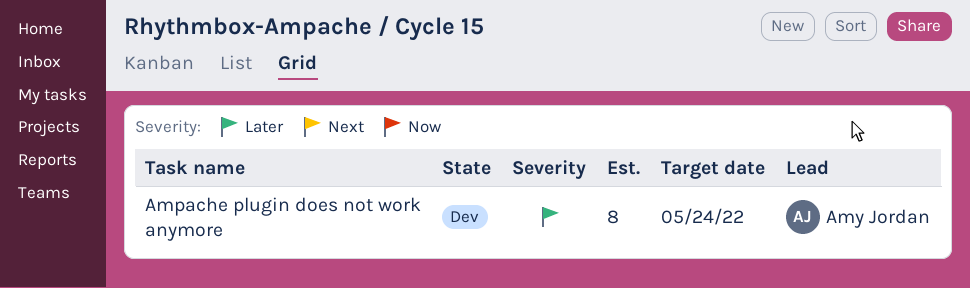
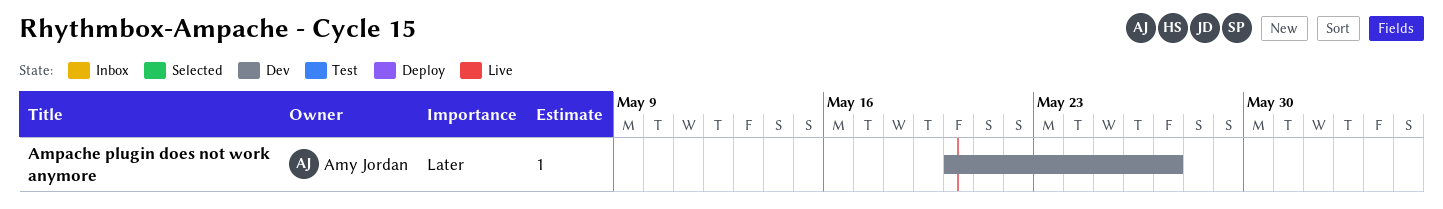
Ampache plugin does not work anymore, estimate: 8 -> 1
Ampache plugin does not work anymore, due: May 24 -> May 27

